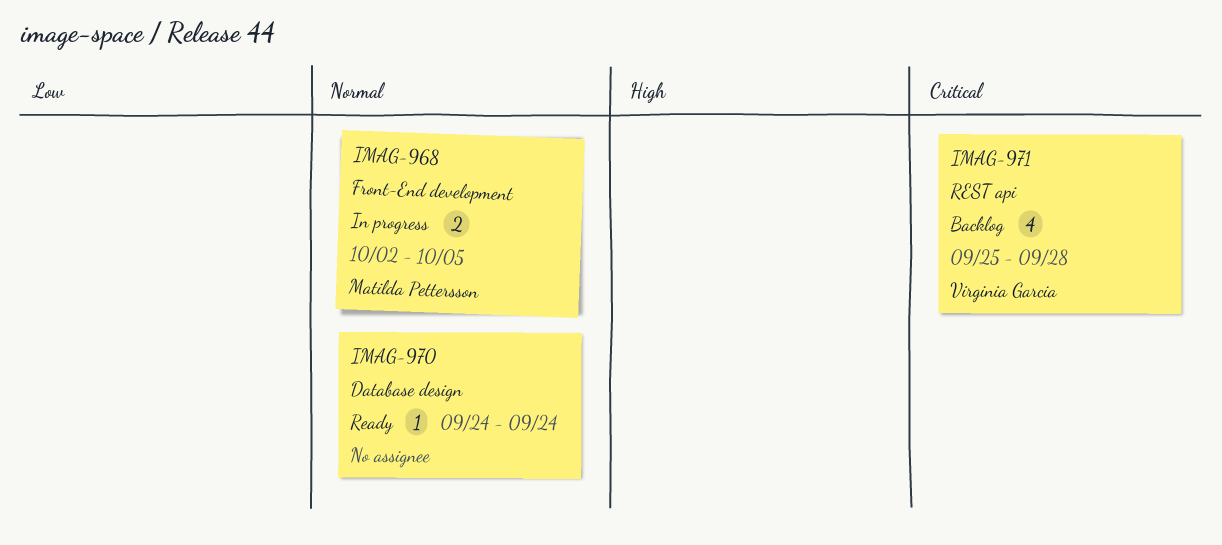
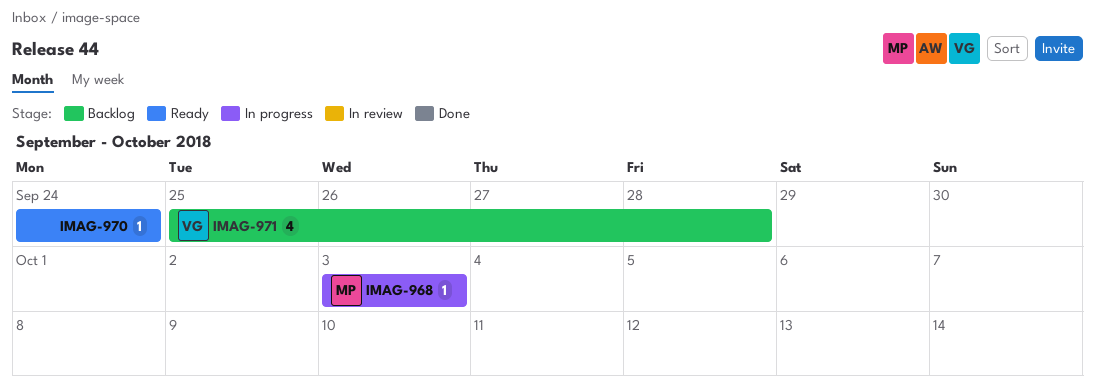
IMAG-968, estimate: 2 -> 1
IMAG-968, start: Oct 2 -> Oct 3
IMAG-968, due: Oct 5 -> Oct 3

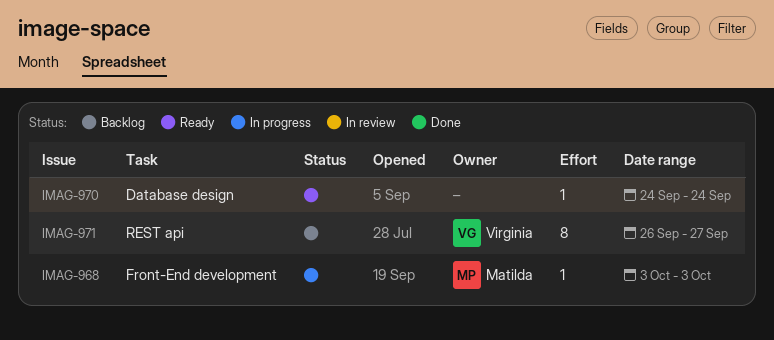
IMAG-971, estimate: 4 -> 8
IMAG-971, start: Sep 25 -> Sep 26
IMAG-971, due: Sep 28 -> Sep 27

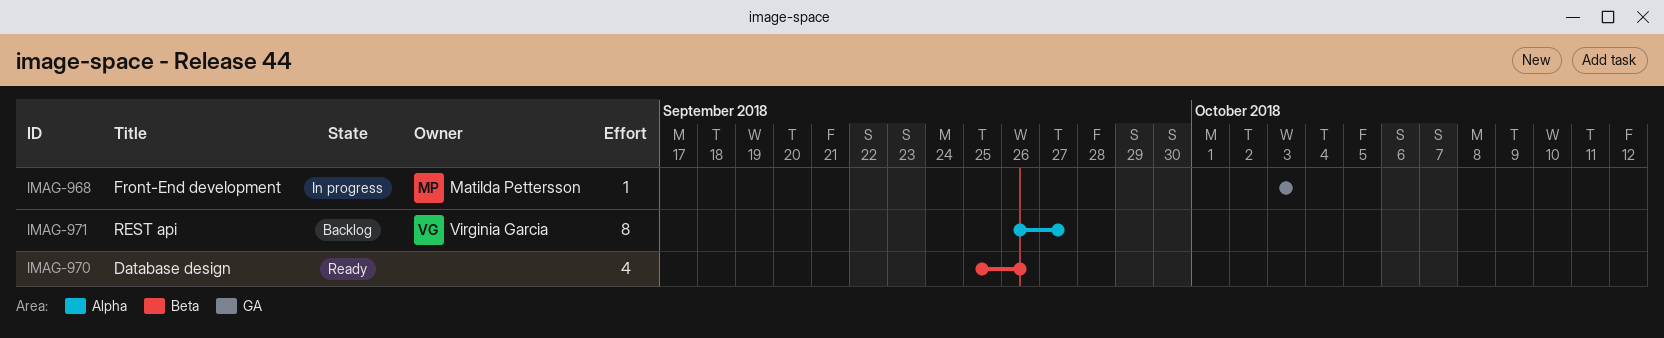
IMAG-970, estimate: 1 -> 4
IMAG-970, start: Sep 24 -> Sep 25
IMAG-970, due: Sep 24 -> Sep 26

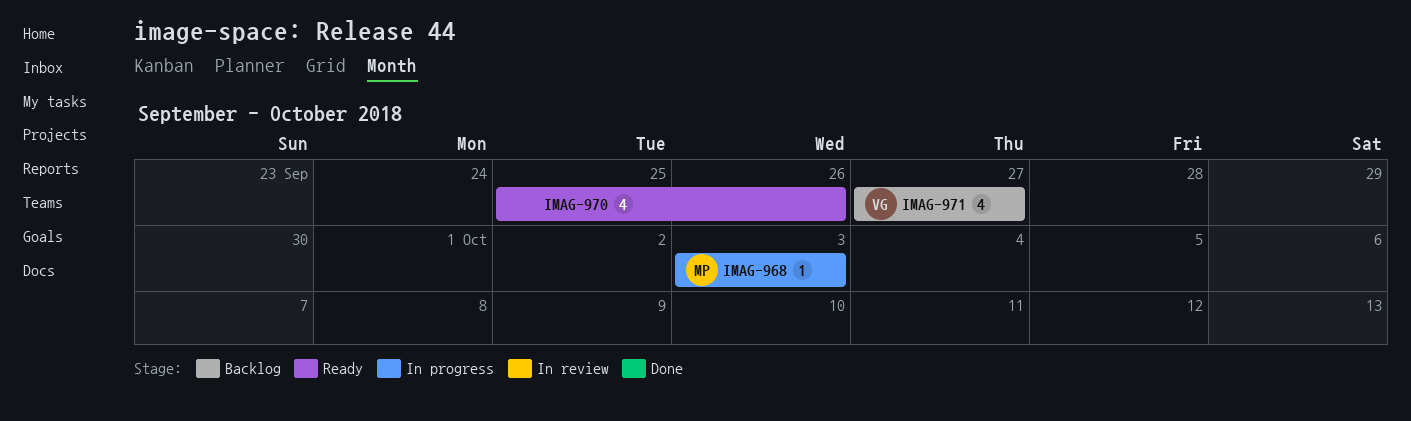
IMAG-971, estimate: 8 -> 4
IMAG-971, start: Sep 26 -> Sep 27

